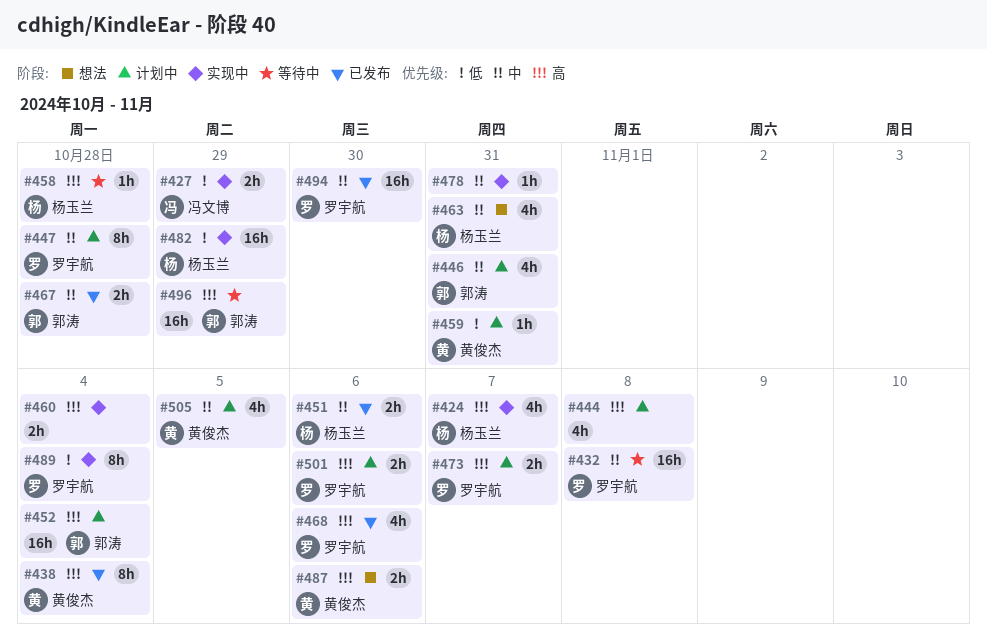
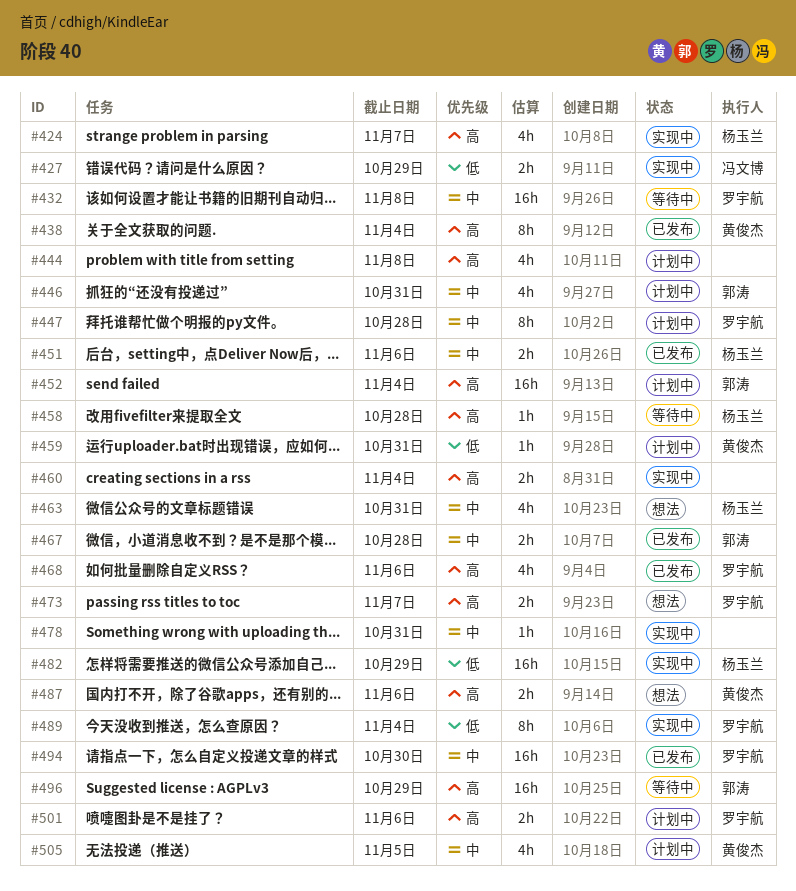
#473, status: 计划中 -> 想法

